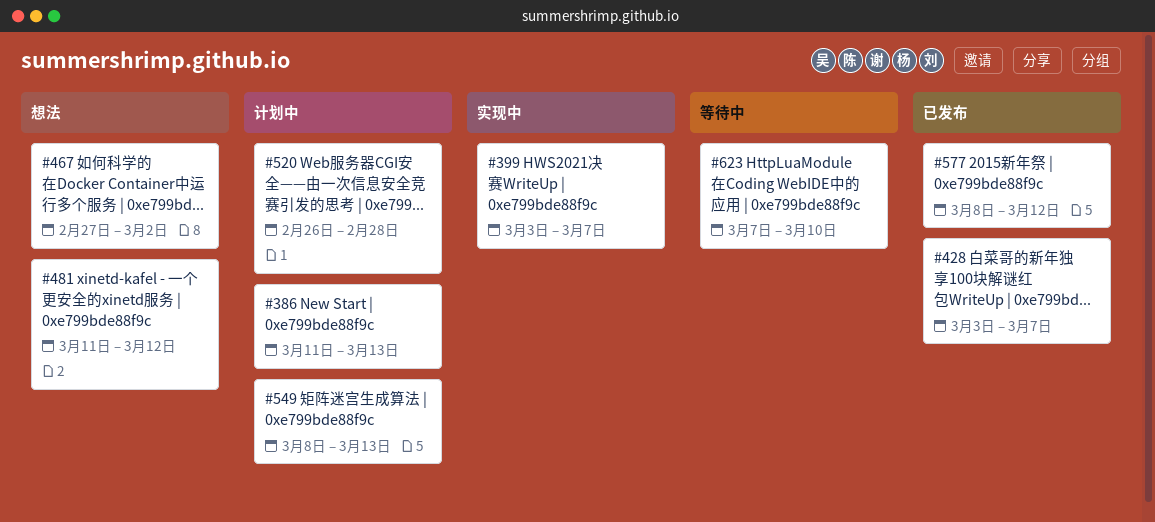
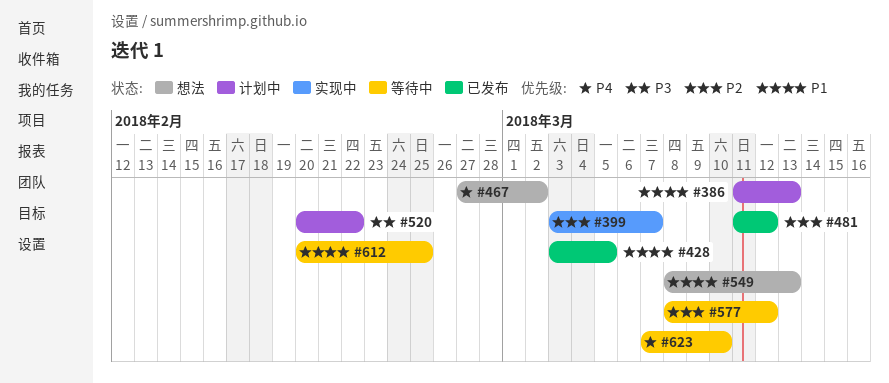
#428, due: Mar 7 -> Mar 5
#481, status: 想法 -> 已发布
#520, start: Feb 26 -> Feb 20
#520, due: Feb 28 -> Feb 22
#549, status: 计划中 -> 想法
#577, status: 已发布 -> 等待中
#612: none -> present

